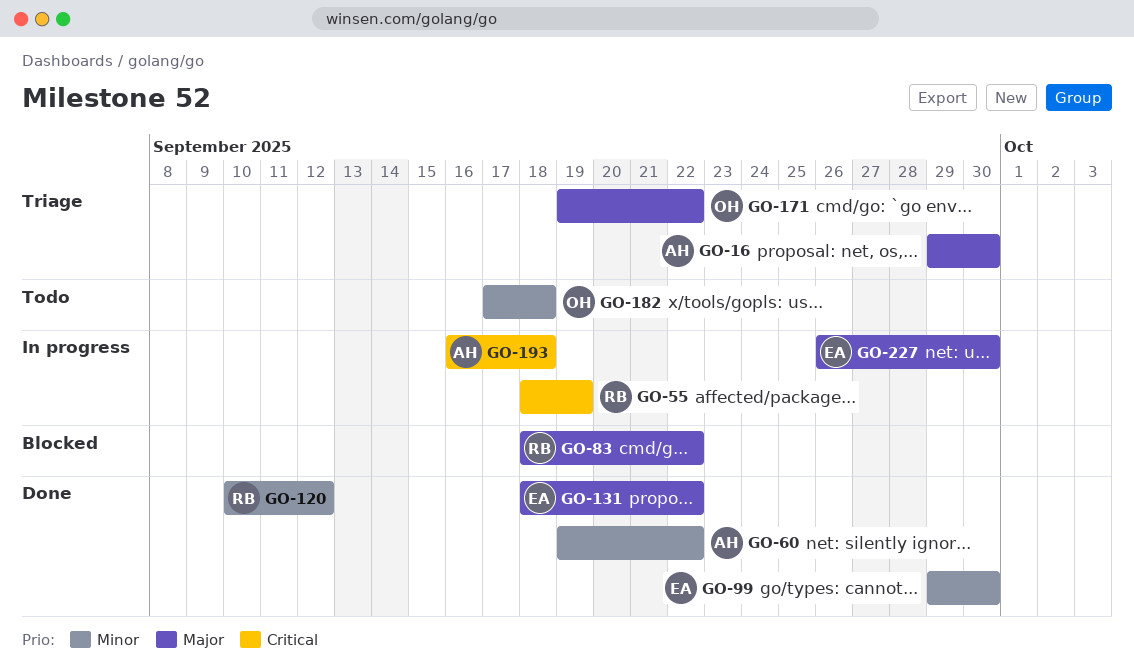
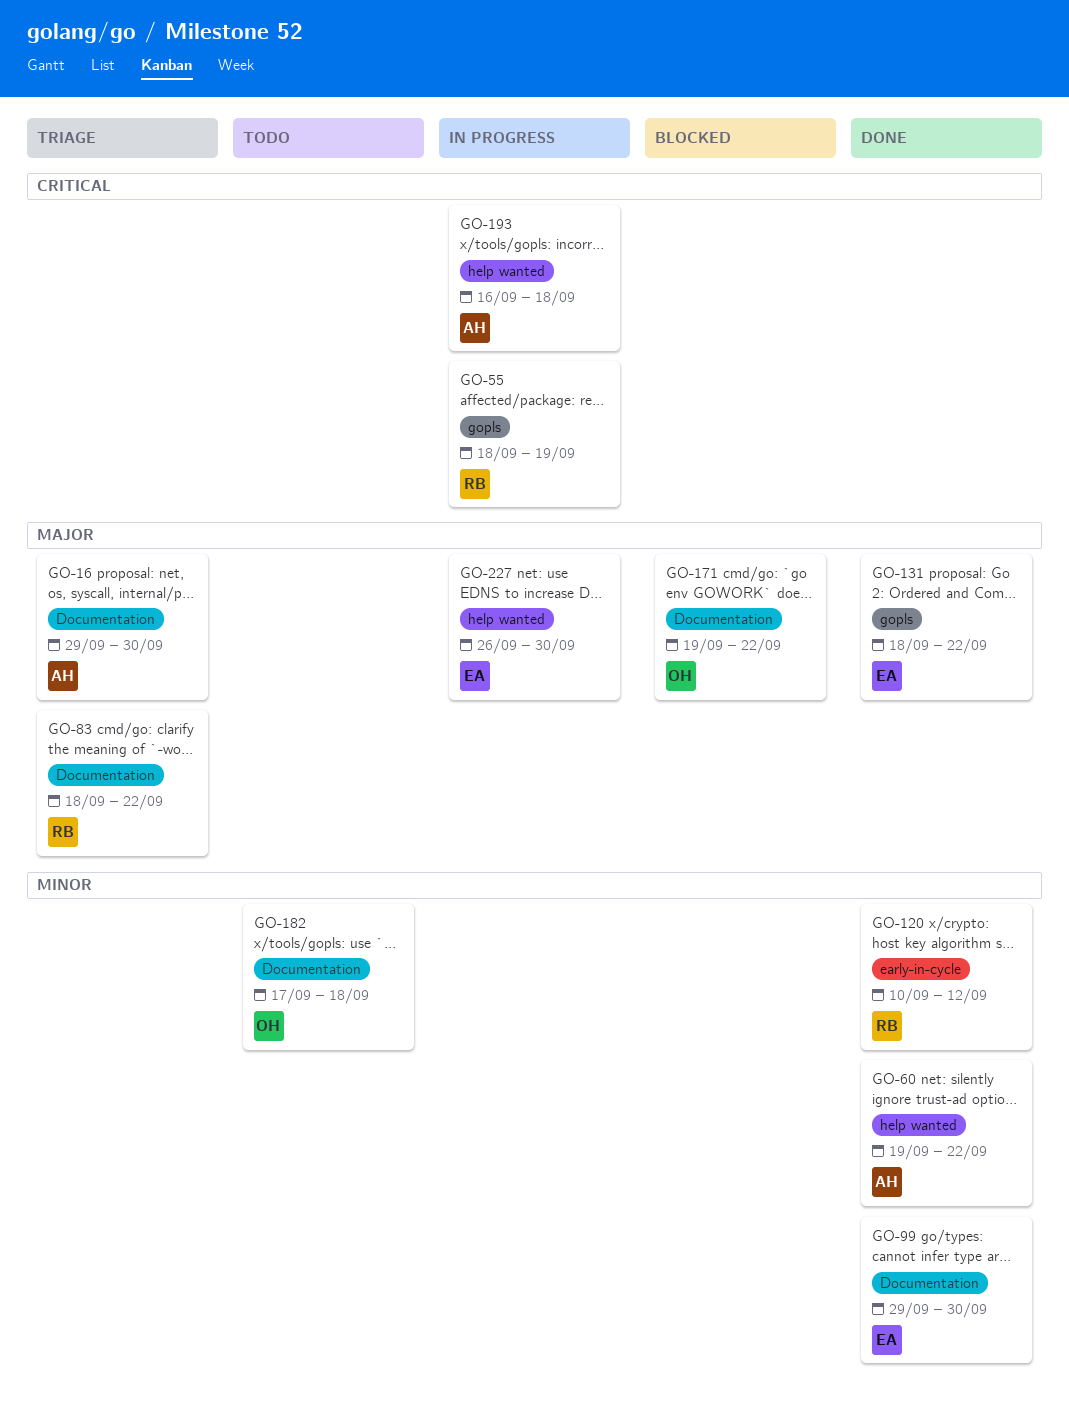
GO-83, status: Blocked -> Triage
GO-171, status: Triage -> Blocked

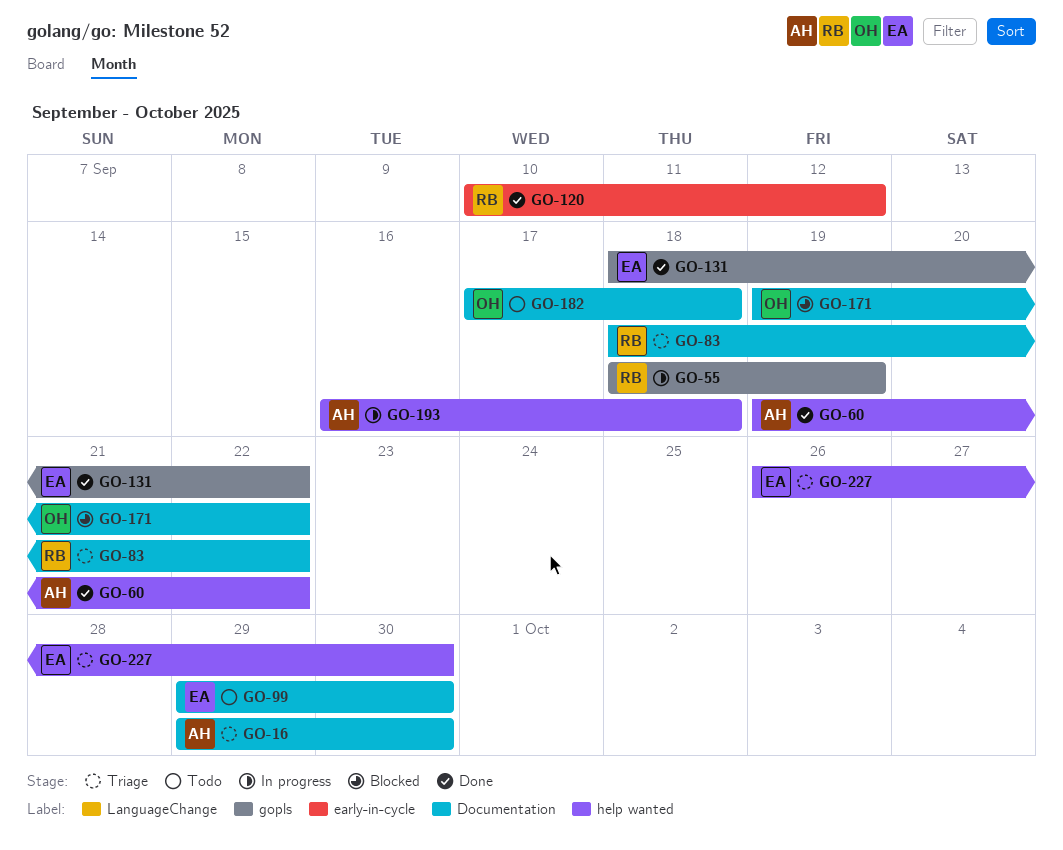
GO-99, status: Done -> Todo
GO-227, status: In progress -> Triage

